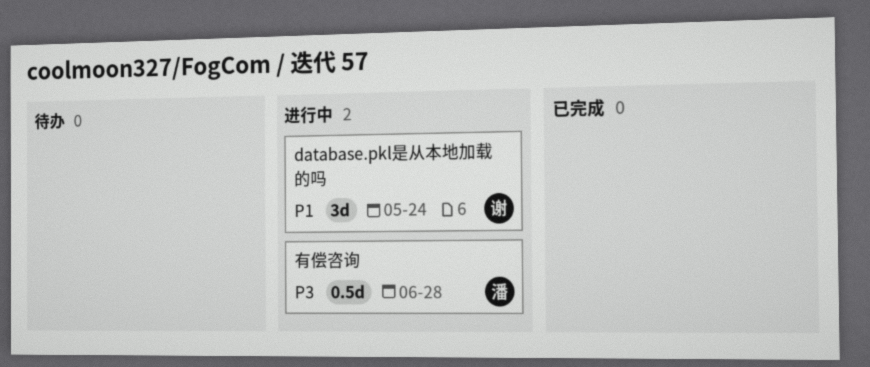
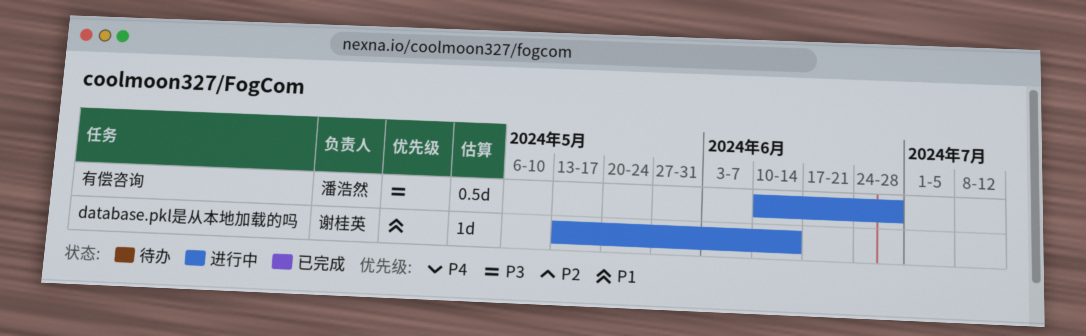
database.pkl是从本地加载的吗, estimate: 3d -> 1d
database.pkl是从本地加载的吗, due: May 24 -> Jun 14

